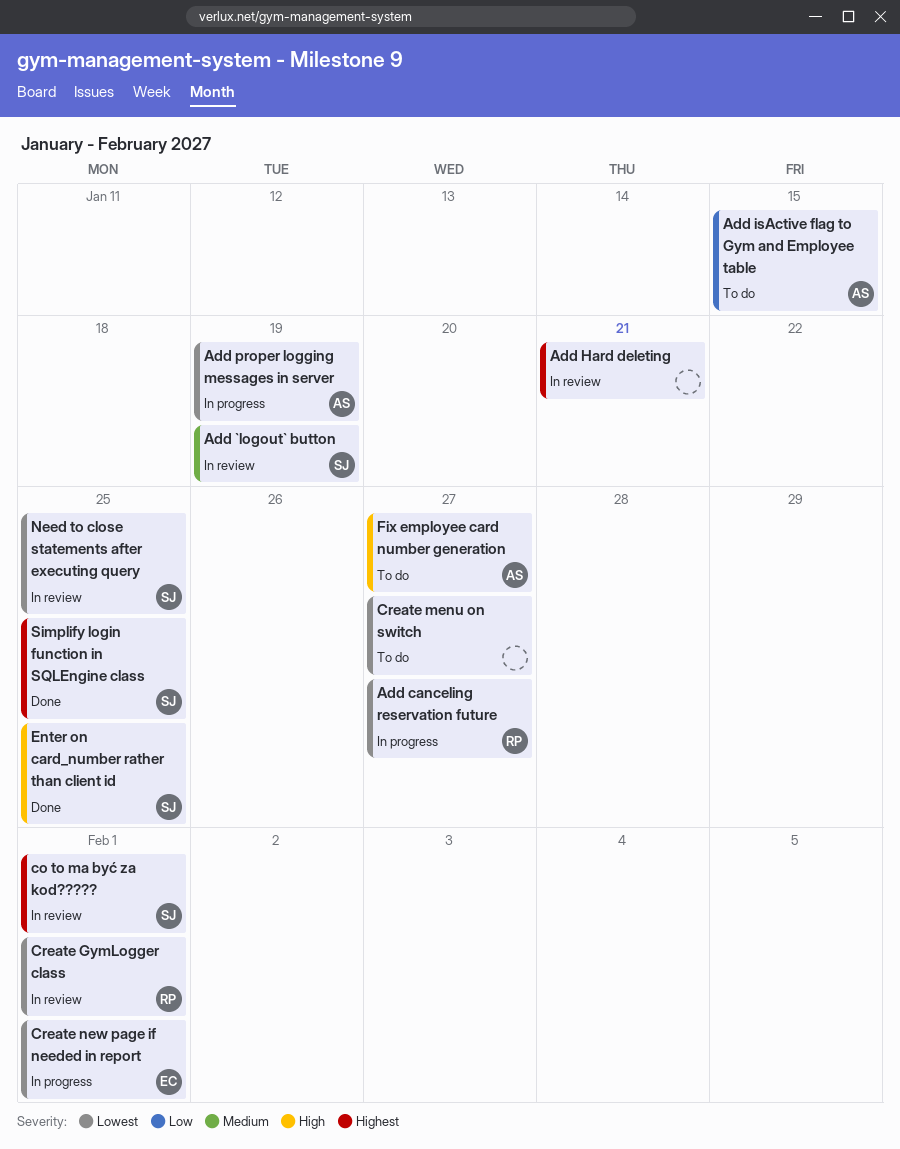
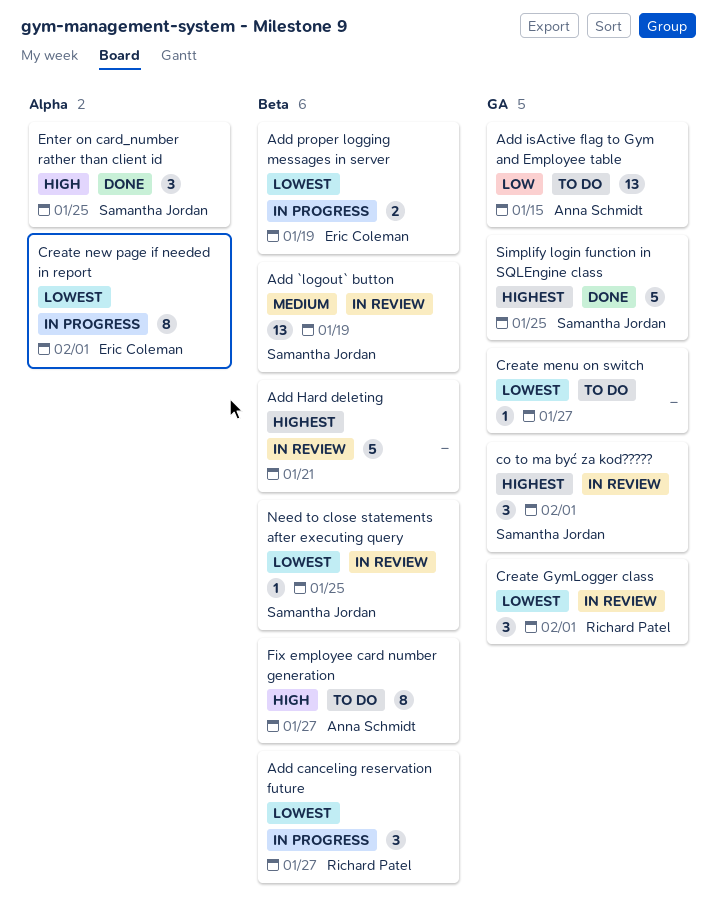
Add proper logging messages in server, owner: Anna Schmidt -> Eric Coleman

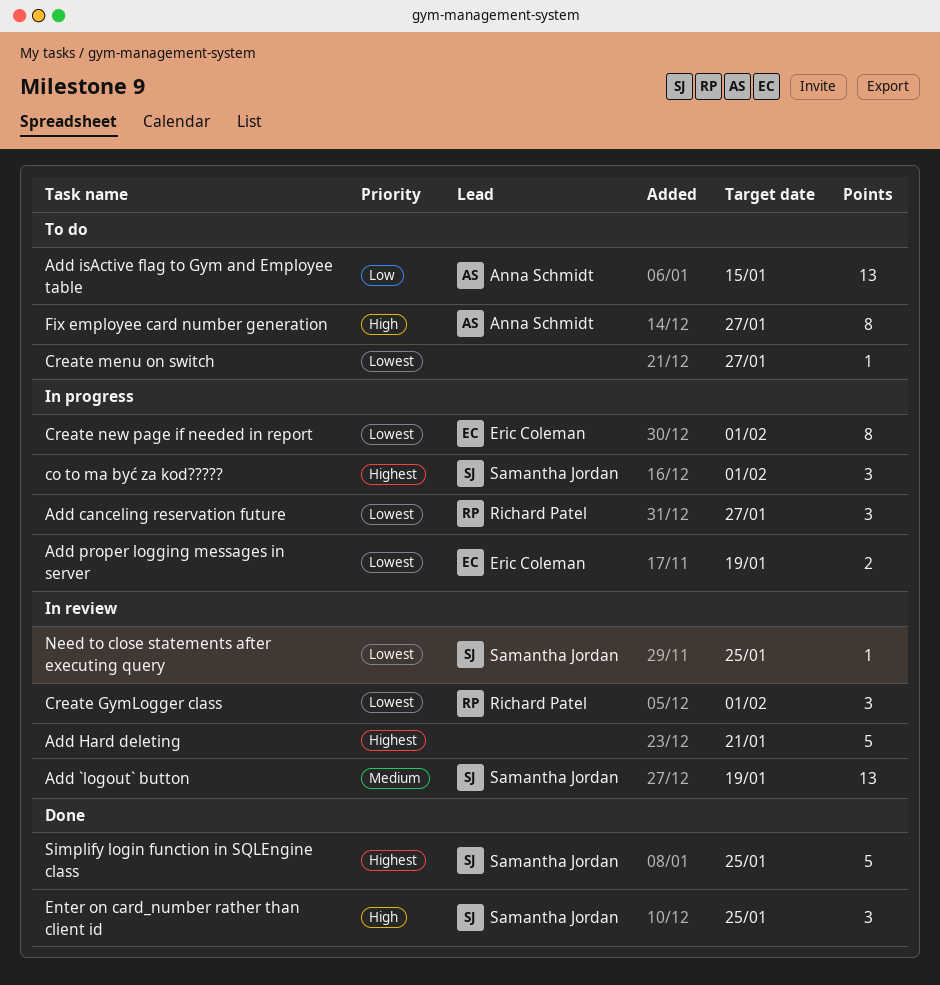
co to ma być za kod?????, status: In review -> In progress

